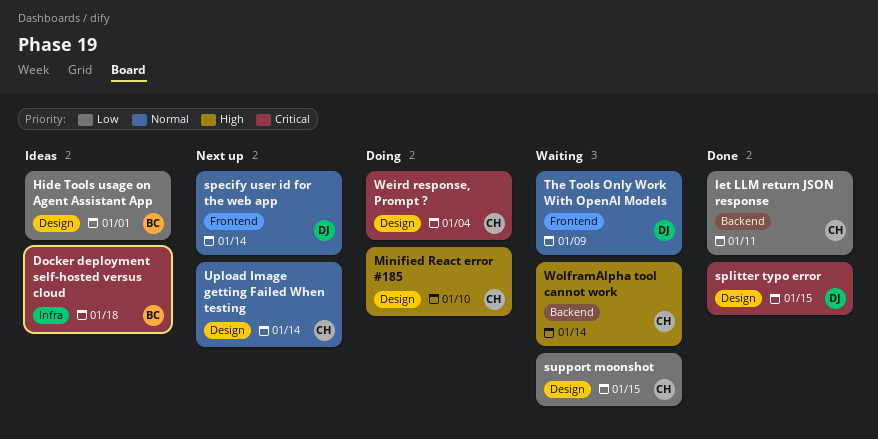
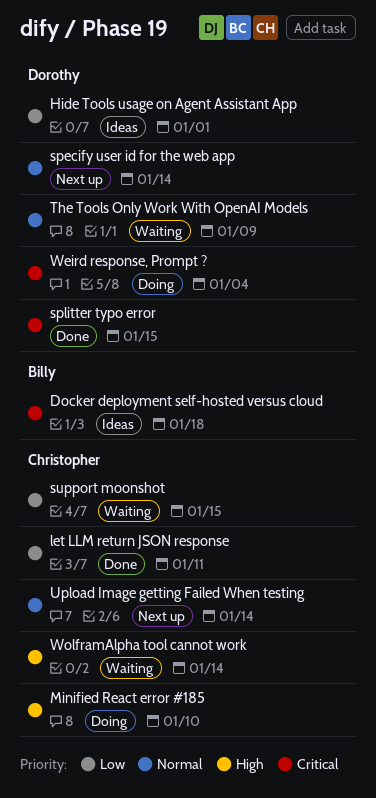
Hide Tools usage on Agent Assistant App, owner: Billy -> Dorothy
Weird response, Prompt ?, owner: Christopher -> Dorothy

